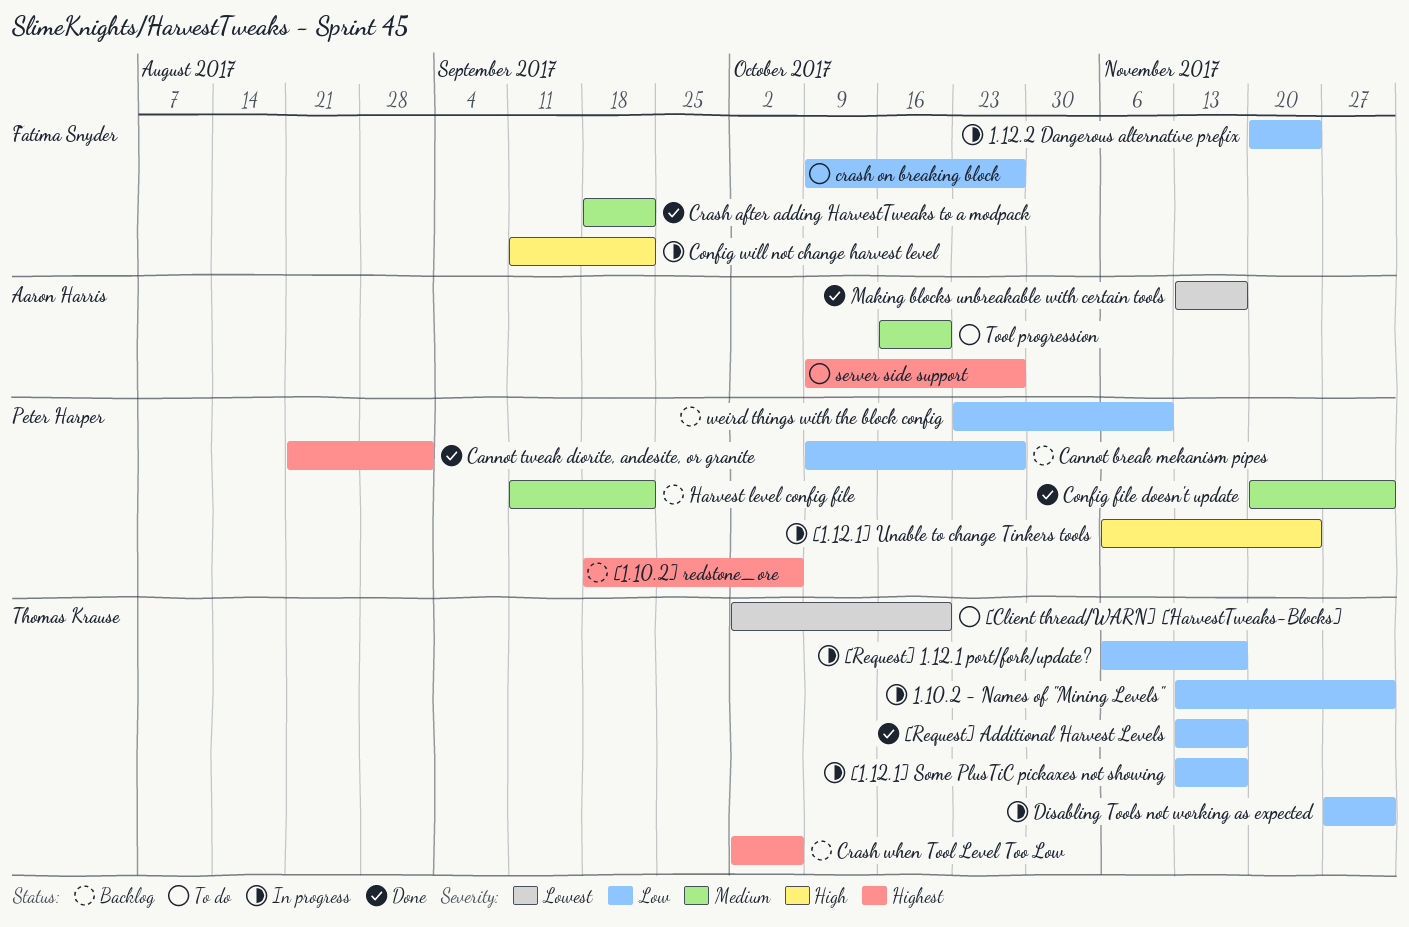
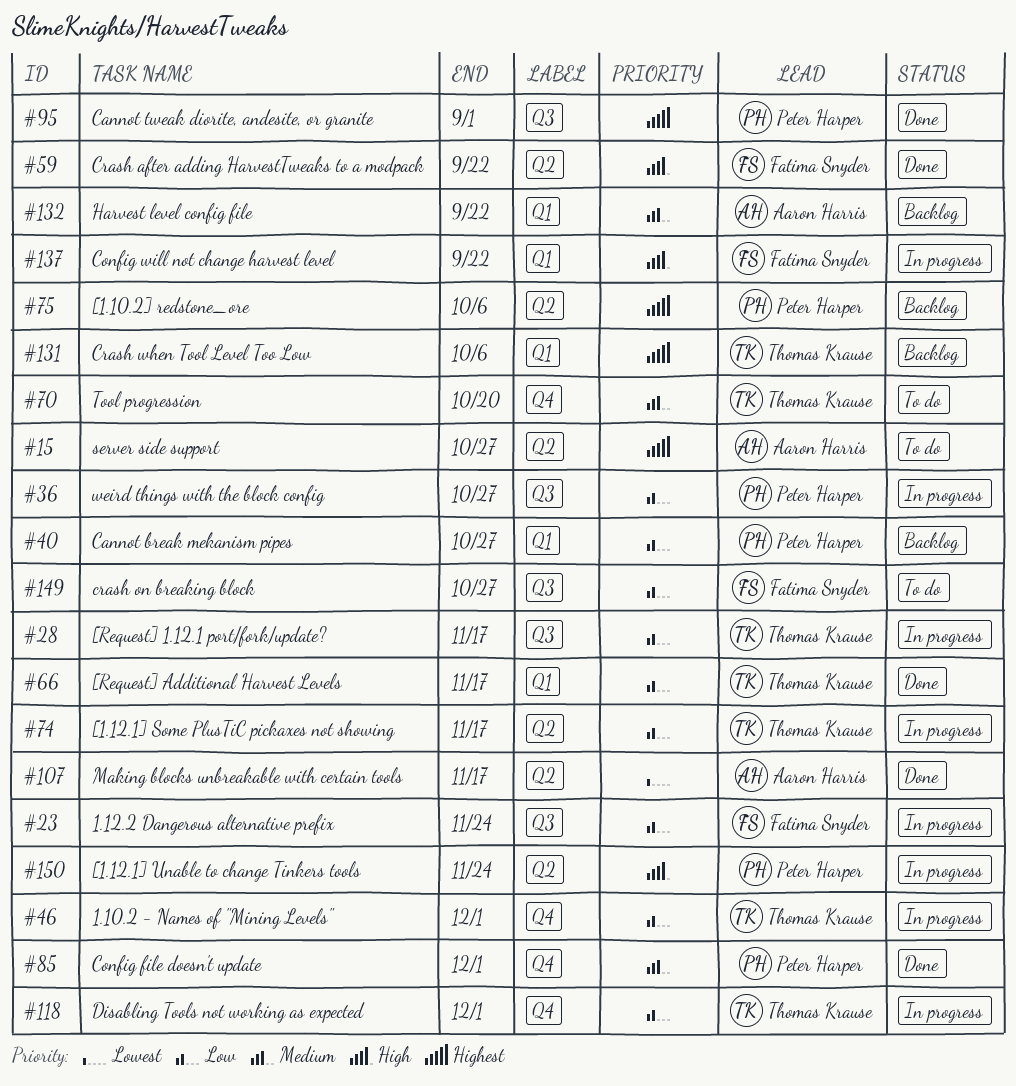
[Client thread/WARN] [HarvestTweaks-Blocks]: present -> none
Crash after adding HarvestTweaks to a modpack, priority: Medium -> High
Harvest level config file, owner: Peter Harper -> Aaron Harris
Tool progression, owner: Aaron Harris -> Thomas Krause
weird things with the block config, status: Backlog -> In progress
weird things with the block config, due: Nov 10 -> Oct 27

